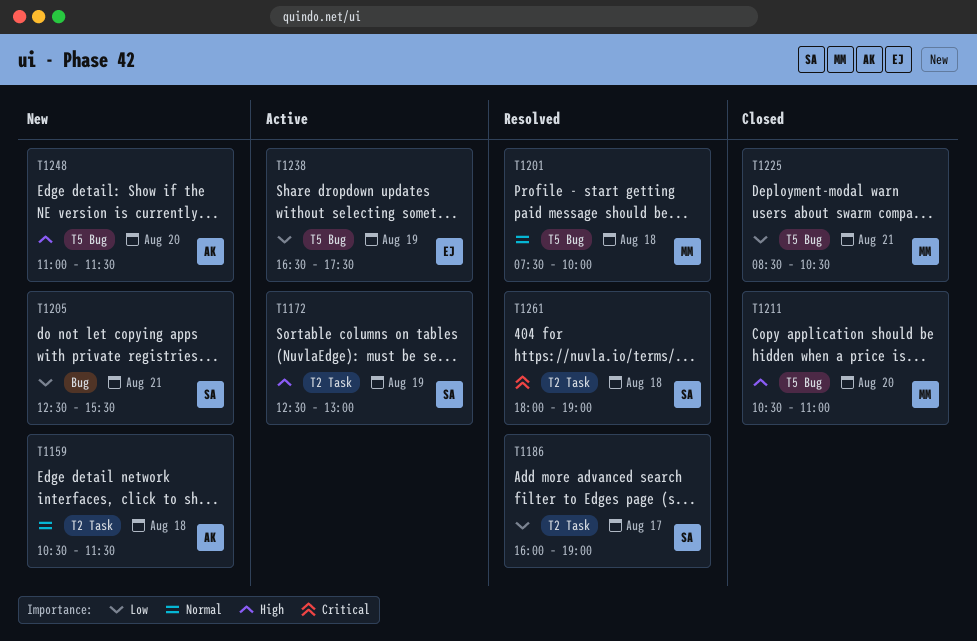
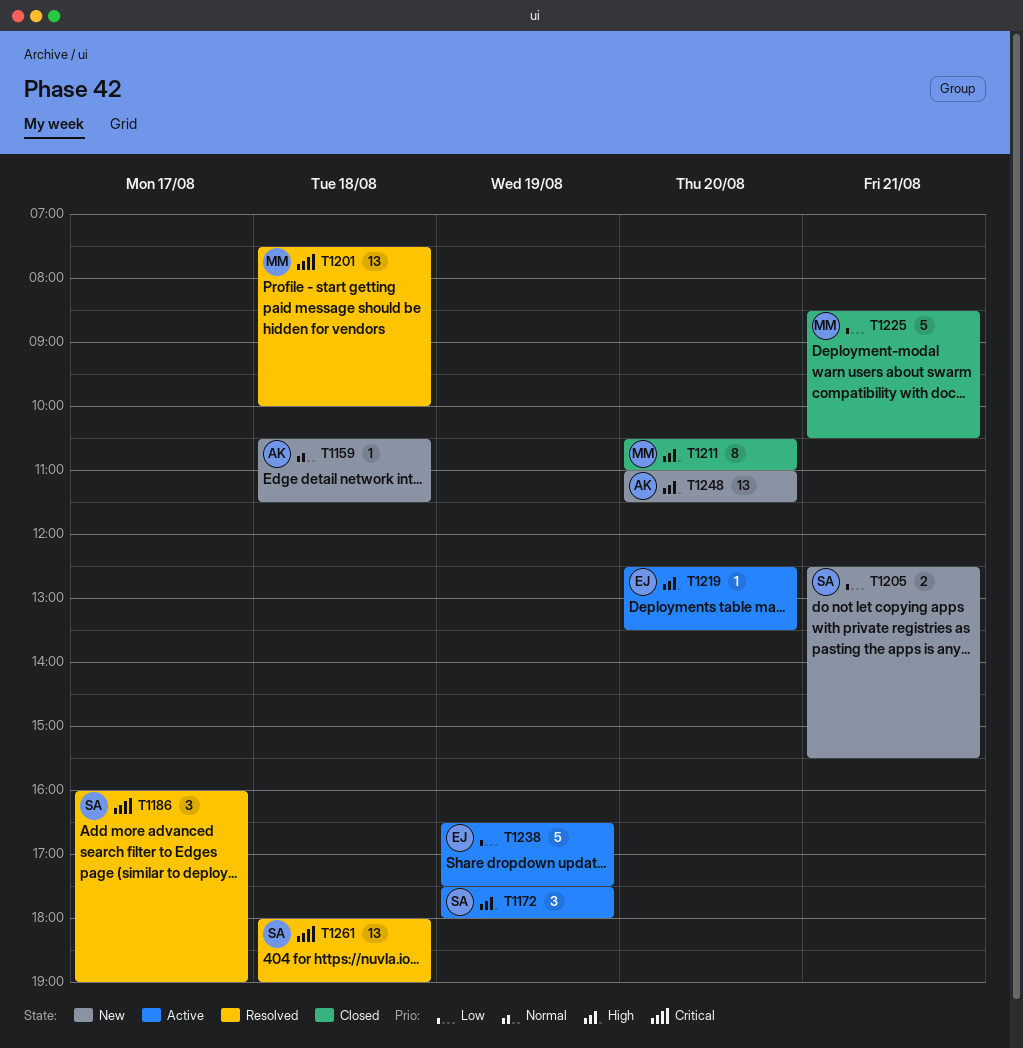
T1172, begins: 12:30 -> 17:30
T1172, ends: 13:00 -> 18:00
T1186, priority: Low -> Critical
T1201, priority: Normal -> Critical
T1219: none -> present

